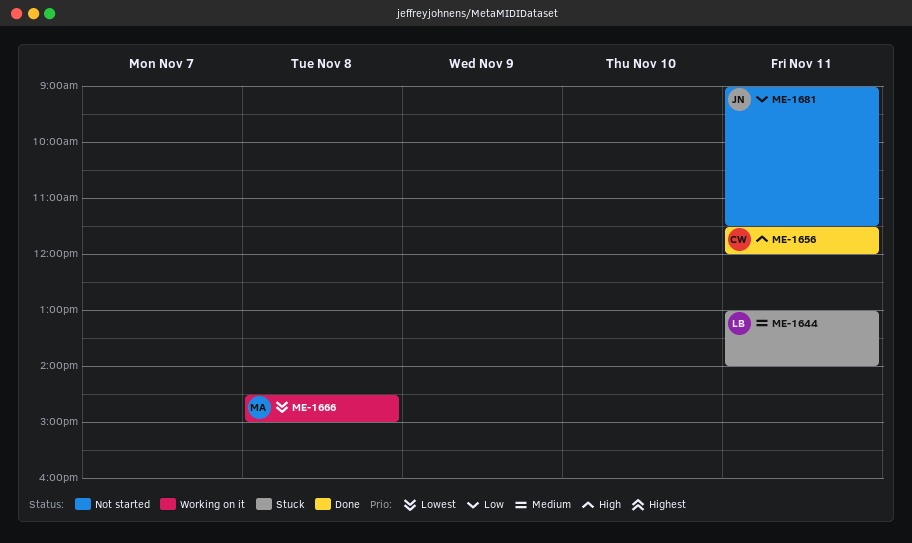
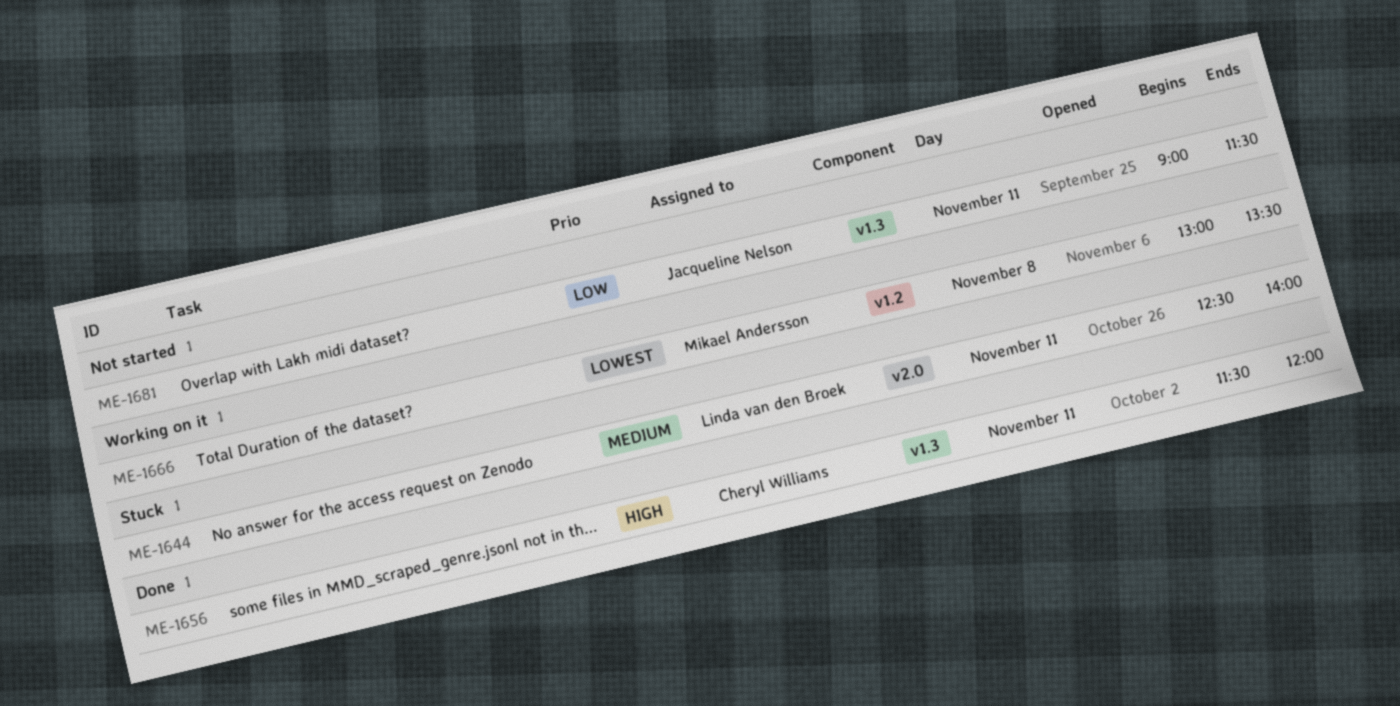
ME-1644, begins: 13:00 -> 12:30
ME-1666, begins: 14:30 -> 13:00
ME-1666, ends: 15:00 -> 13:30

